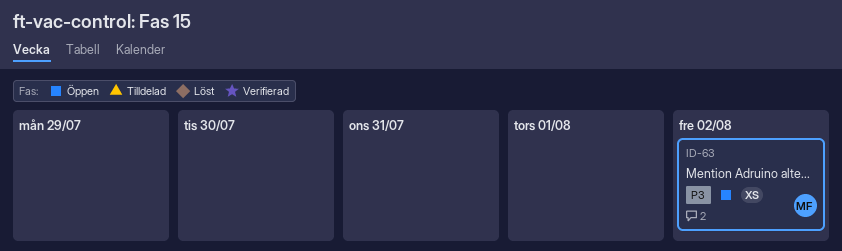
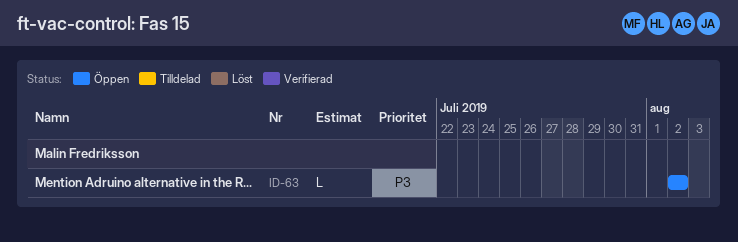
ID-63, estimate: XS -> L

